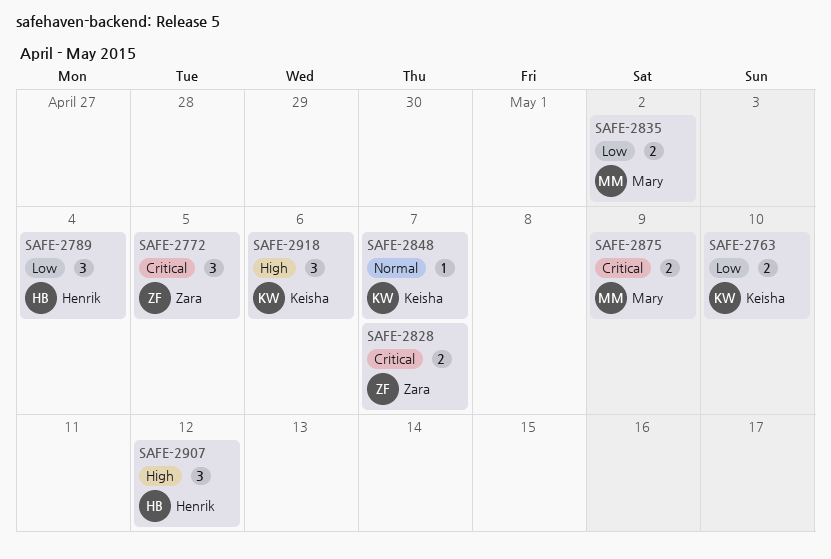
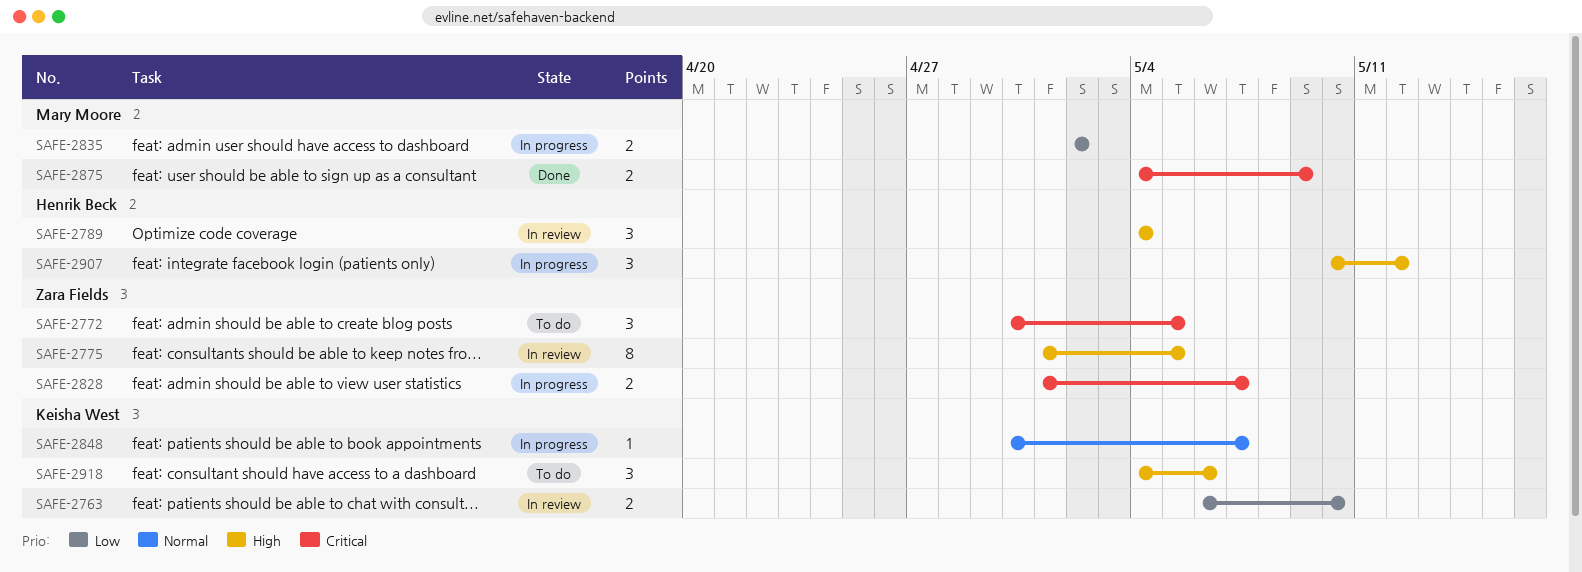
SAFE-2775: none -> present
SAFE-2789, priority: Low -> High

